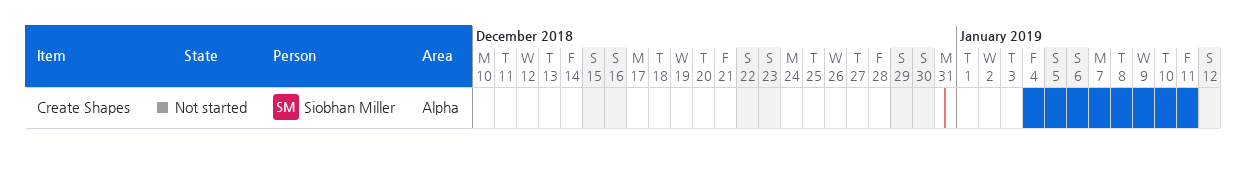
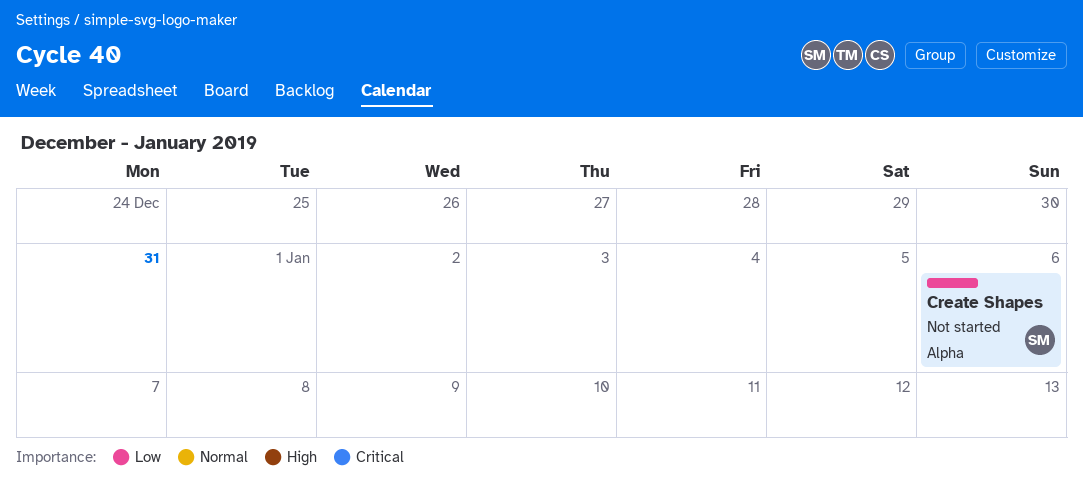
Create Shapes, due: Jan 11 -> Jan 6

